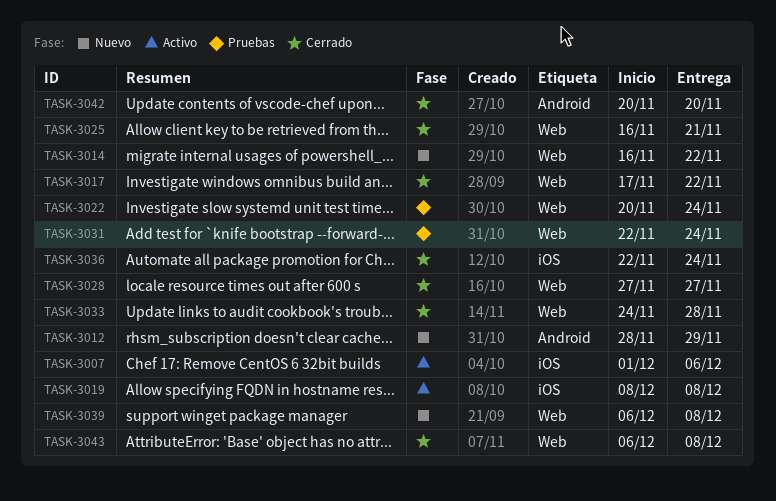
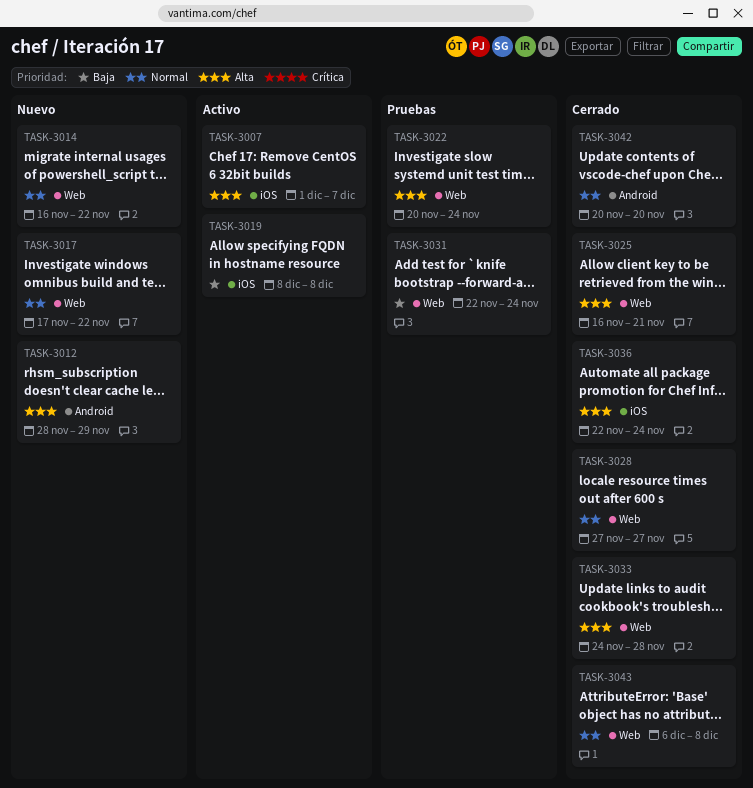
TASK-3007, due: Dec 6 -> Dec 7
TASK-3017, status: Cerrado -> Nuevo
TASK-3039: present -> none

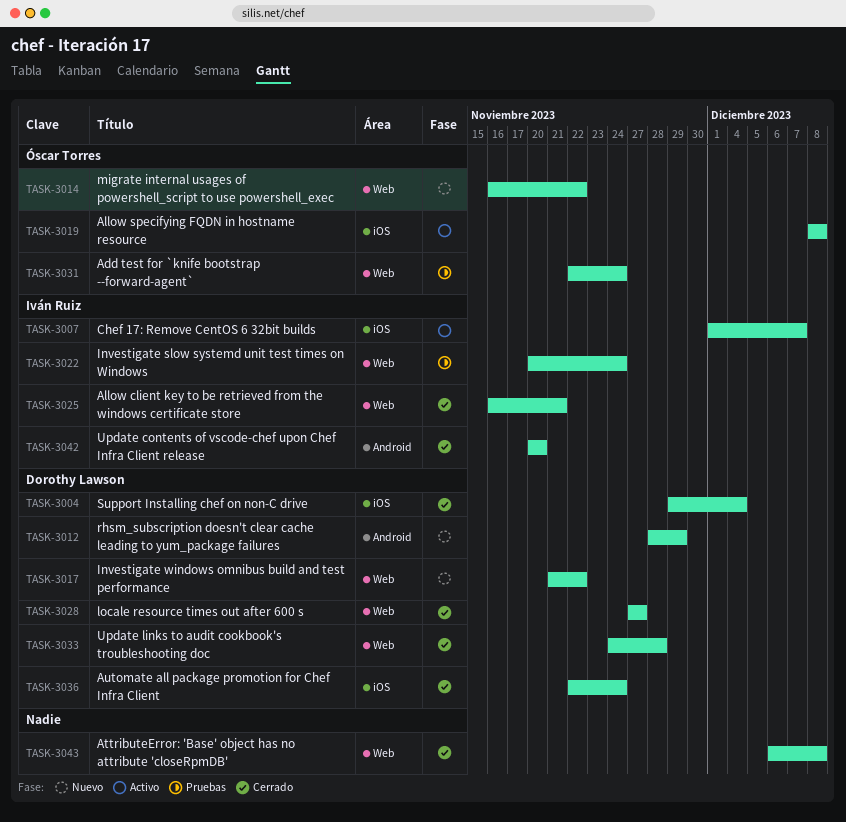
TASK-3004: none -> present
TASK-3017, start: Nov 17 -> Nov 21

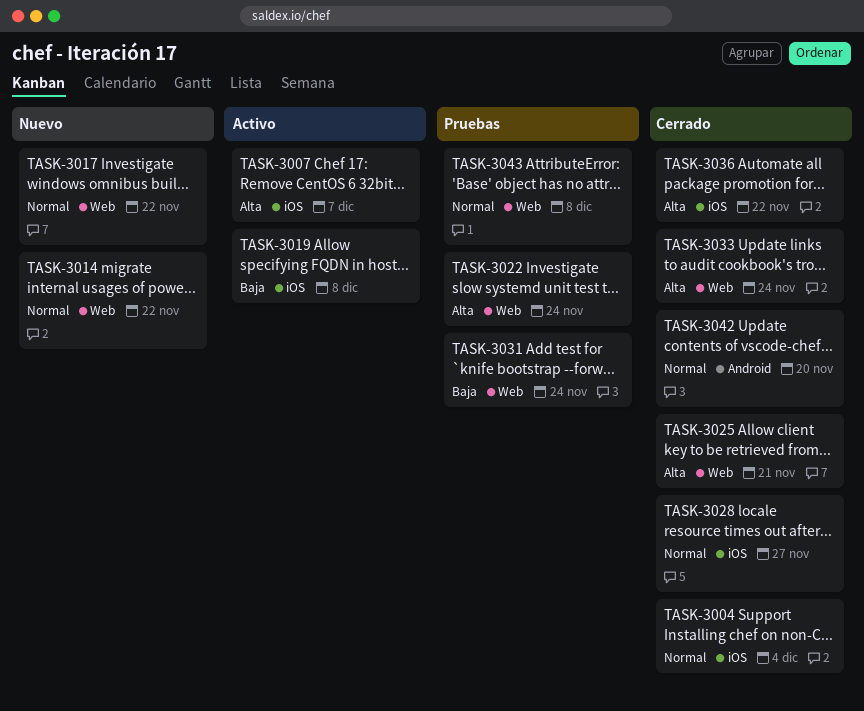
TASK-3012: present -> none
TASK-3028, label: Web -> iOS
TASK-3033, due: Nov 28 -> Nov 24
TASK-3036, due: Nov 24 -> Nov 22
TASK-3043, status: Cerrado -> Pruebas

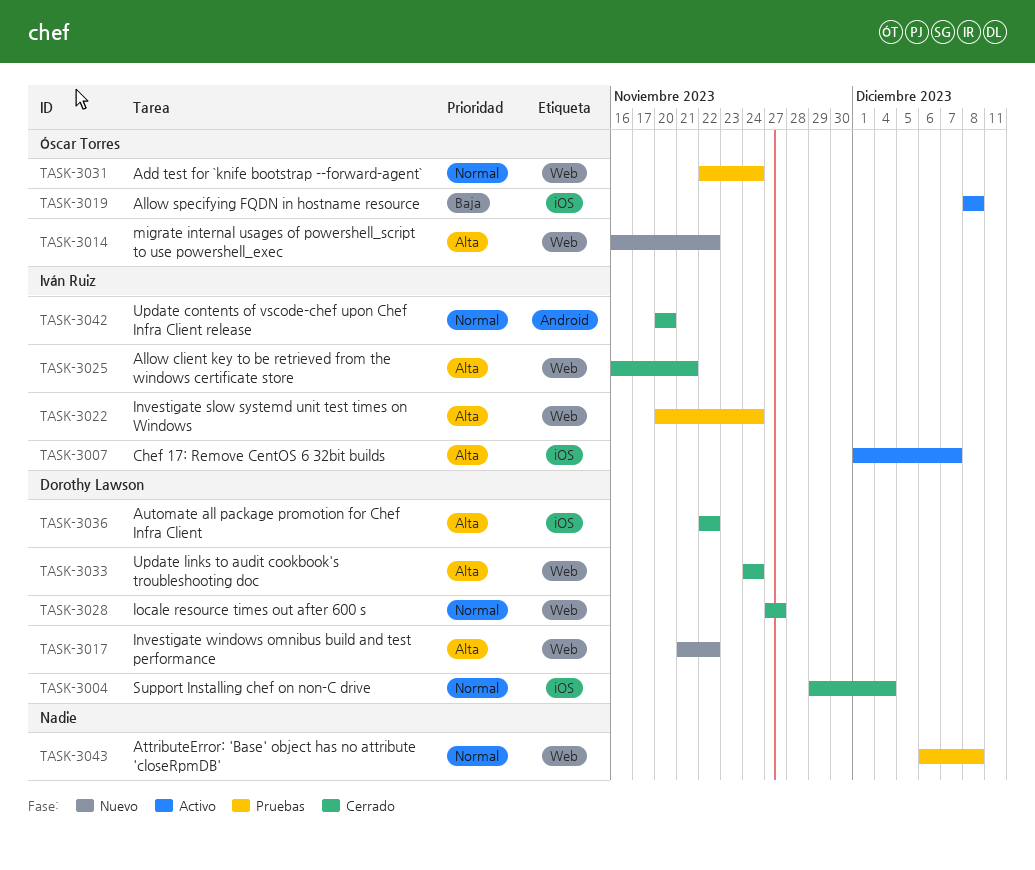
TASK-3014, priority: Normal -> Alta
TASK-3017, priority: Normal -> Alta
TASK-3028, label: iOS -> Web
TASK-3031, priority: Baja -> Normal

